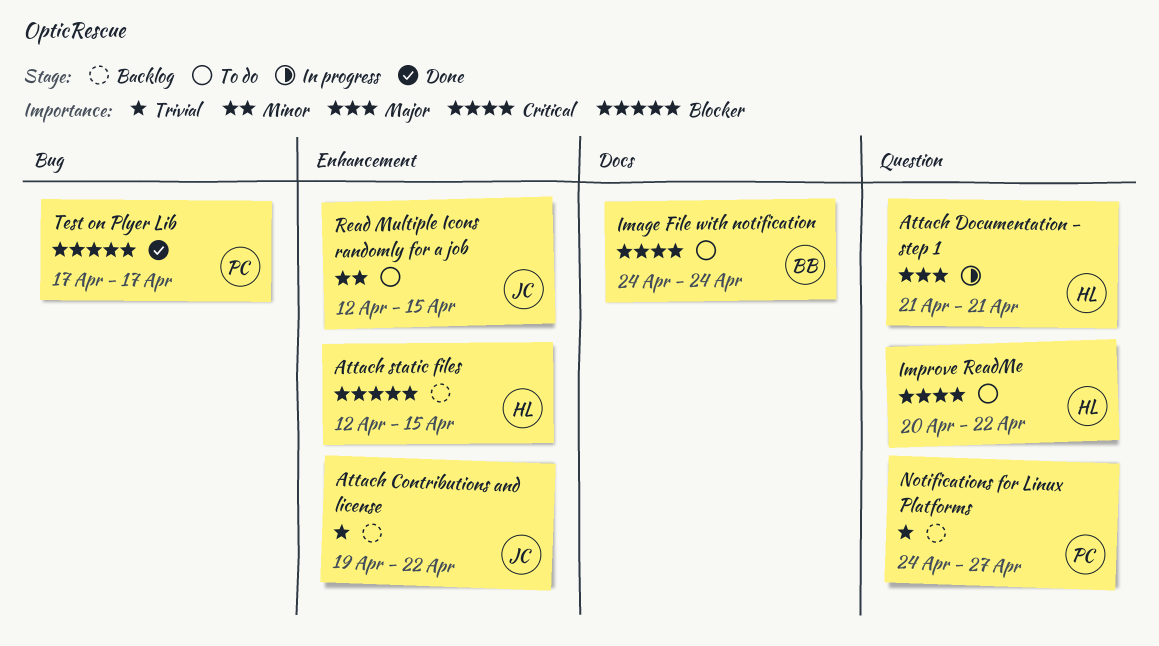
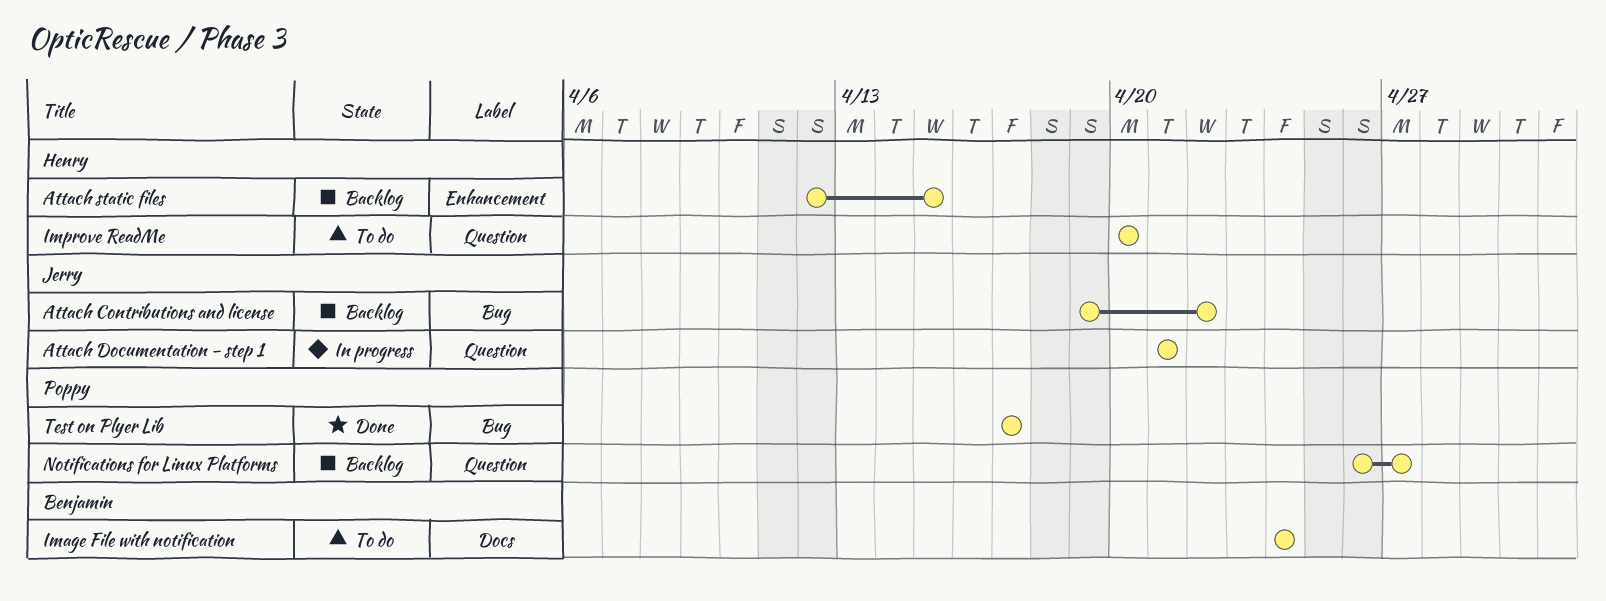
Attach Contributions and license, label: Enhancement -> Bug
Attach Documentation - step 1, owner: Henry -> Jerry
Improve ReadMe, due: Apr 22 -> Apr 20
Notifications for Linux Platforms, start: Apr 24 -> Apr 26
Read Multiple Icons randomly for a job: present -> none

